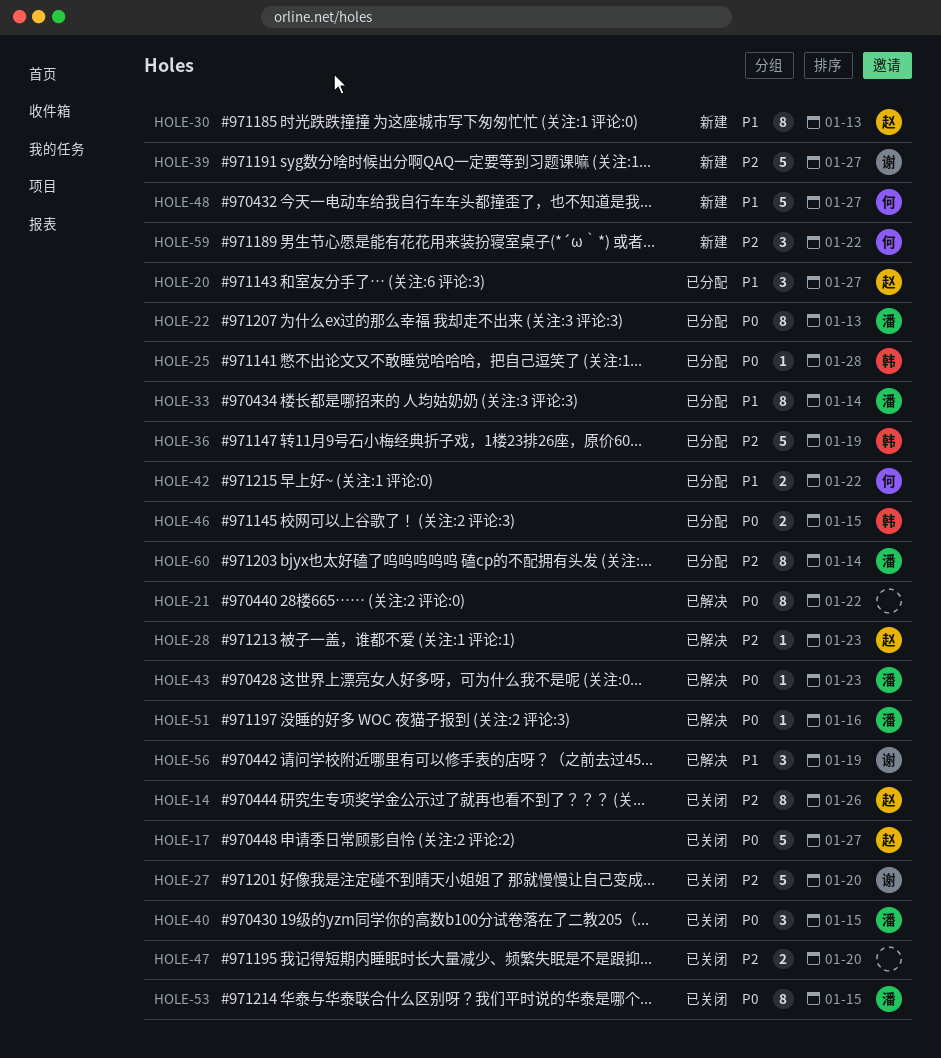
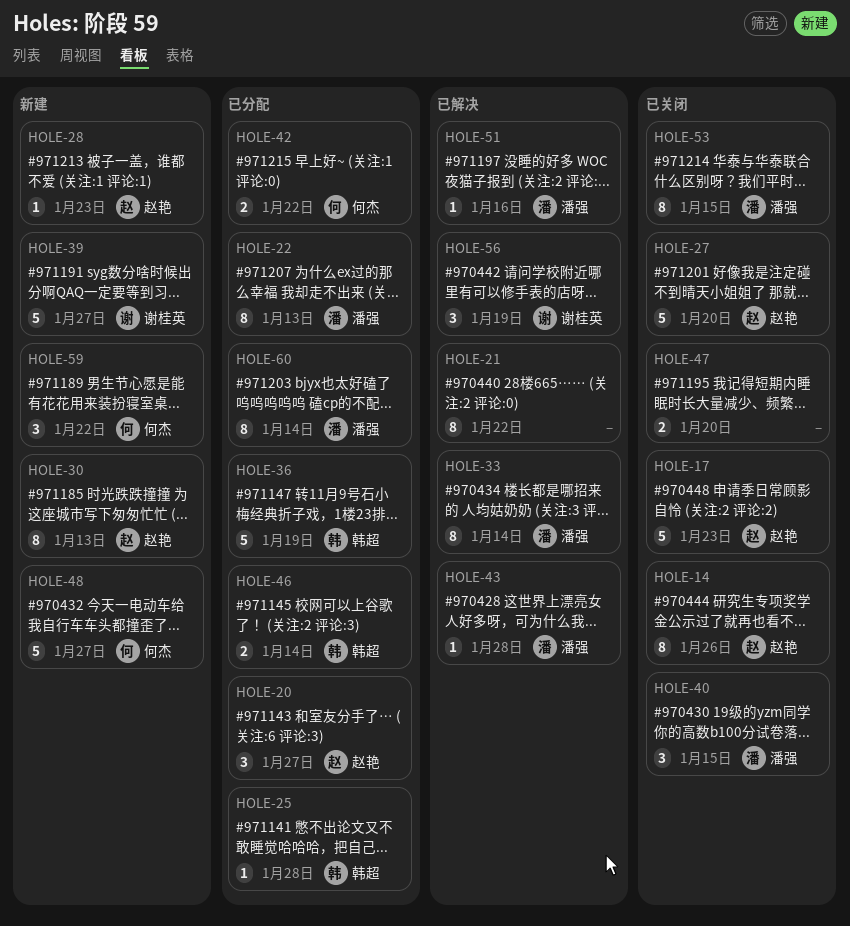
HOLE-17, due: Jan 27 -> Jan 23
HOLE-27, owner: 谢桂英 -> 赵艳
HOLE-28, status: 已解决 -> 新建
HOLE-33, status: 已分配 -> 已解决
HOLE-43, due: Jan 23 -> Jan 28
HOLE-46, due: Jan 15 -> Jan 14

